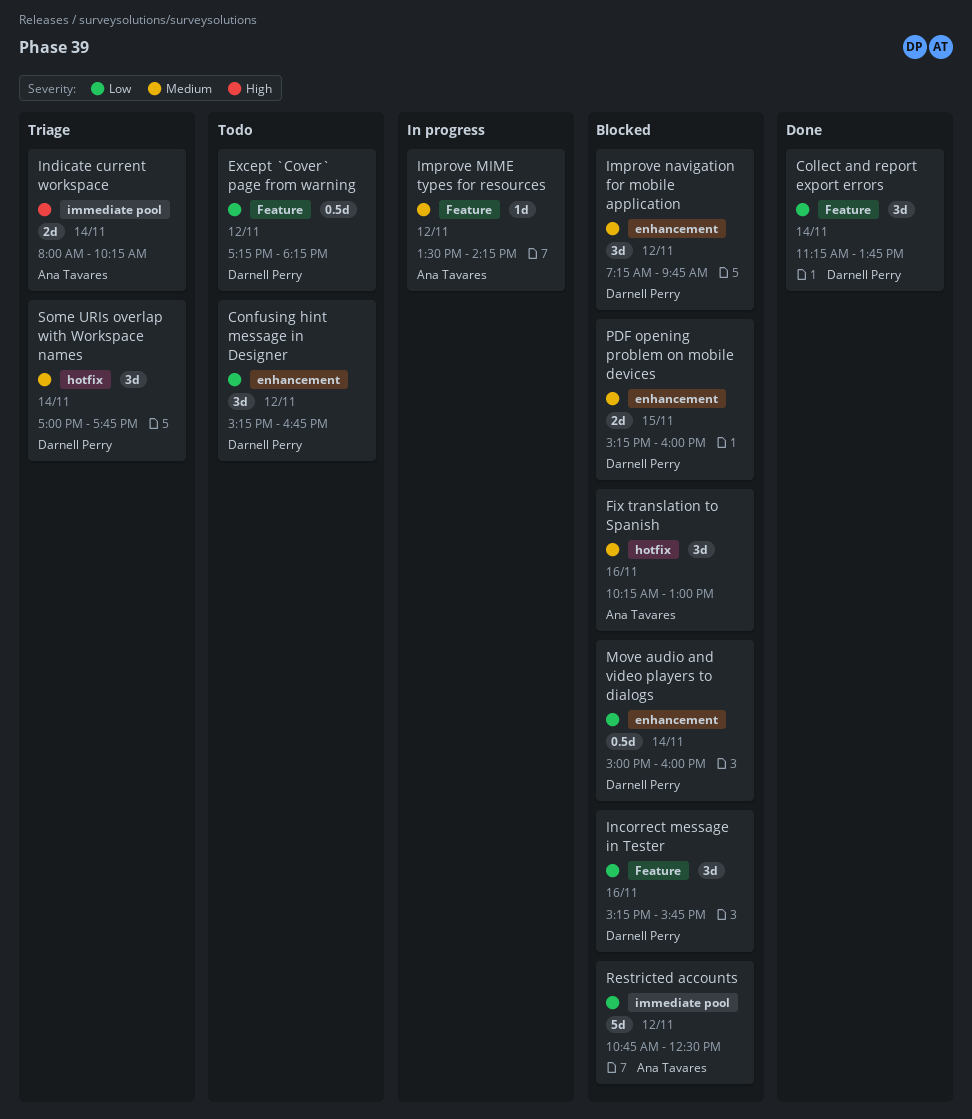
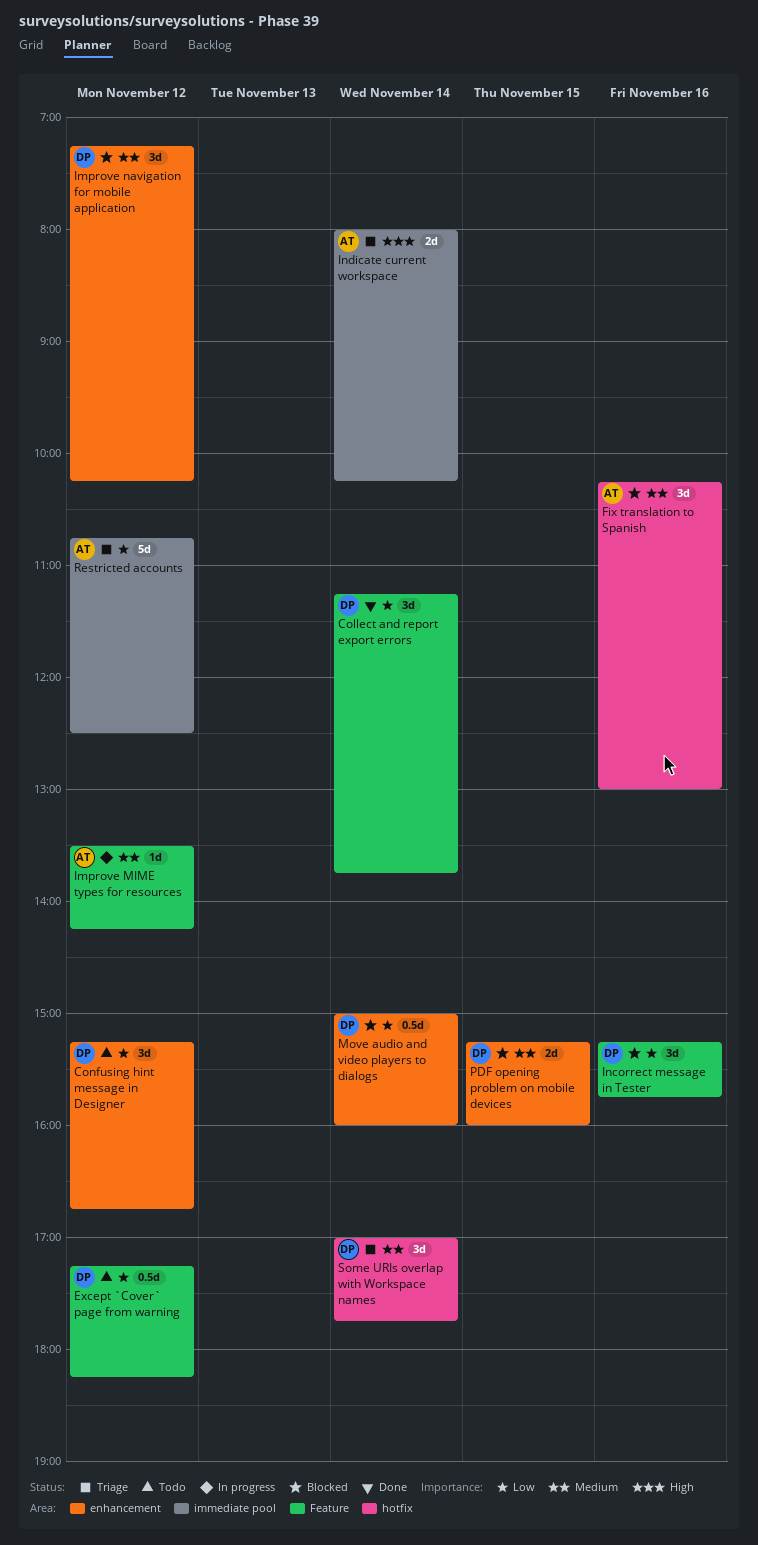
Improve navigation for mobile application, ends: 09:45 -> 10:15
Restricted accounts, status: Blocked -> Triage

